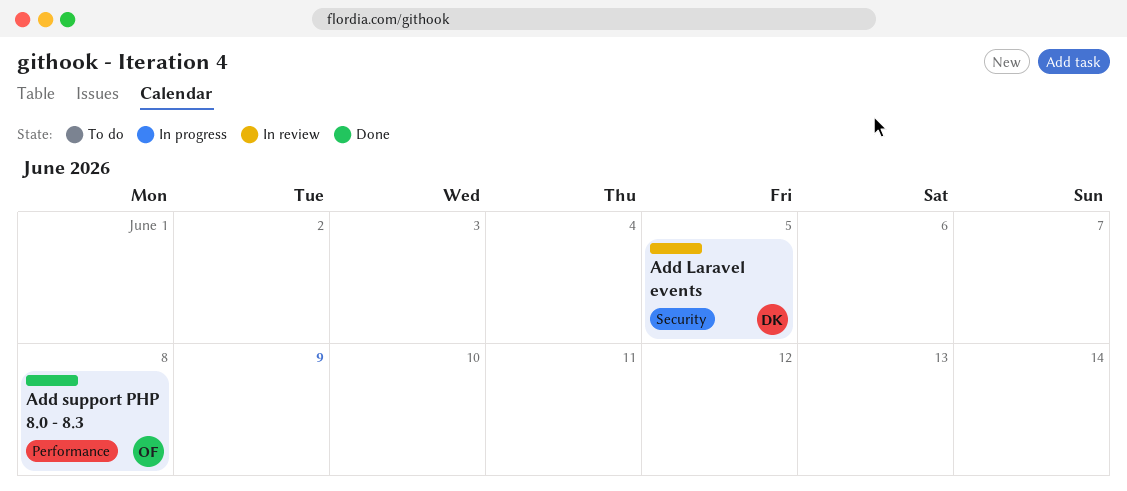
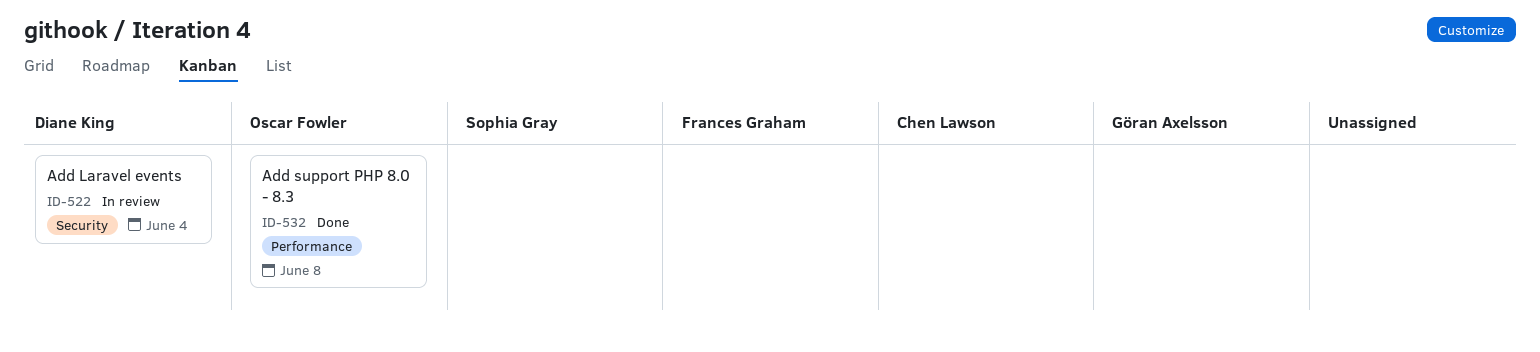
Add Laravel events, due: Jun 5 -> Jun 4

